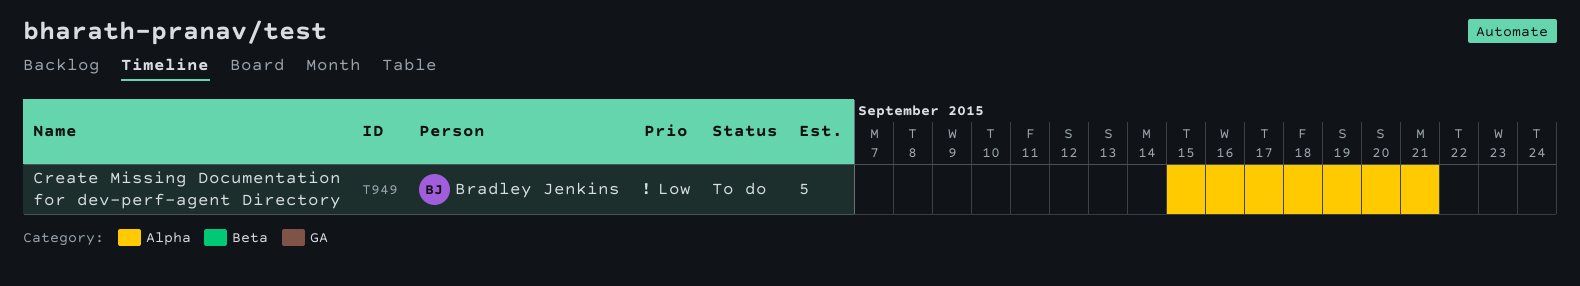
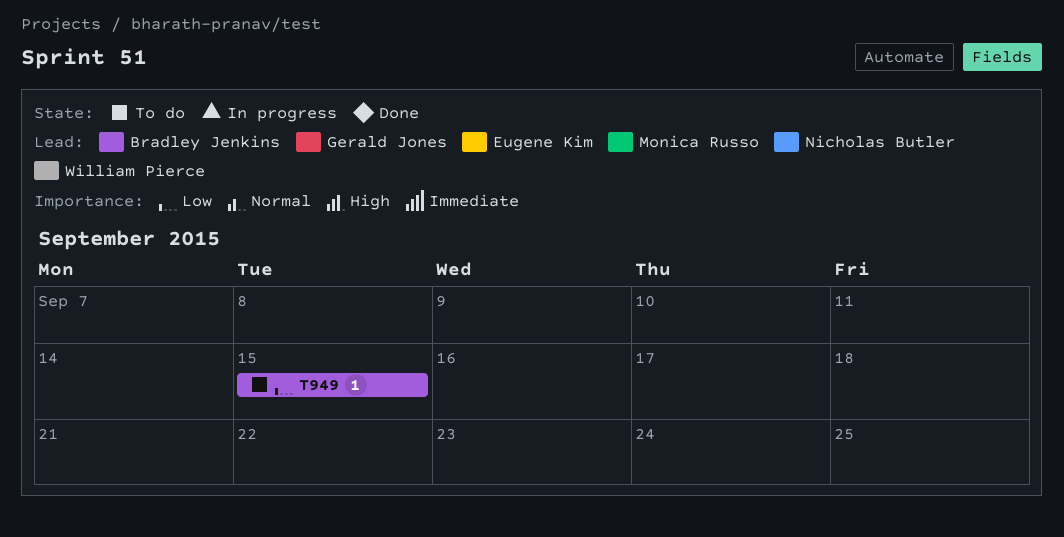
T949, estimate: 5 -> 1
T949, due: Sep 21 -> Sep 15

